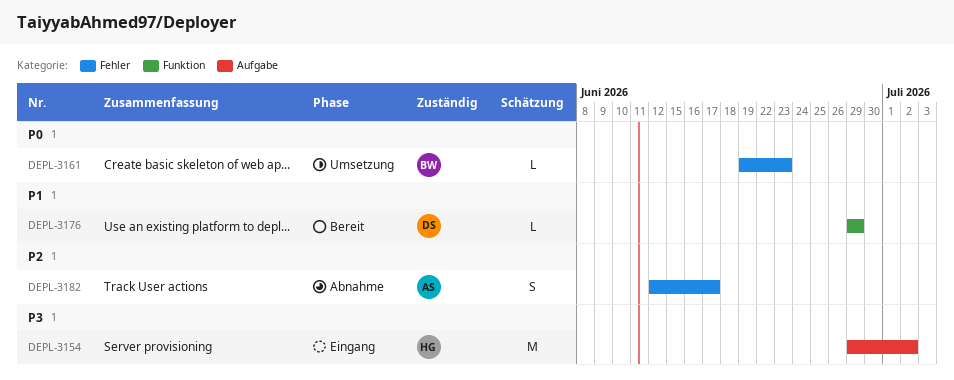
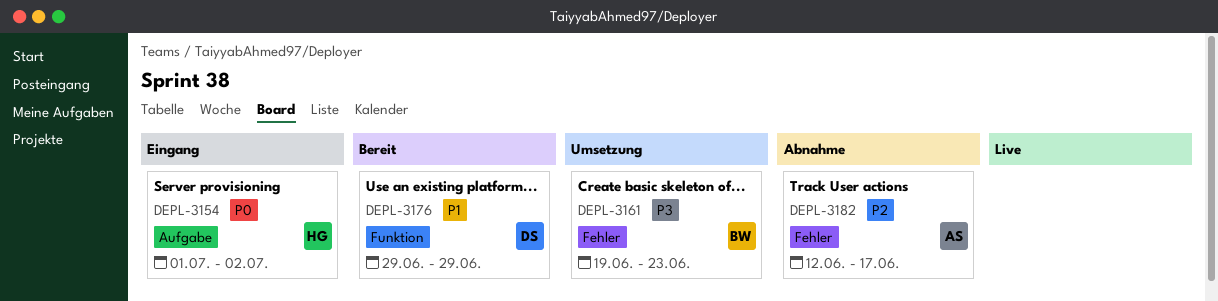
DEPL-3154, priority: P3 -> P0
DEPL-3154, start: Jun 29 -> Jul 1
DEPL-3161, priority: P0 -> P3

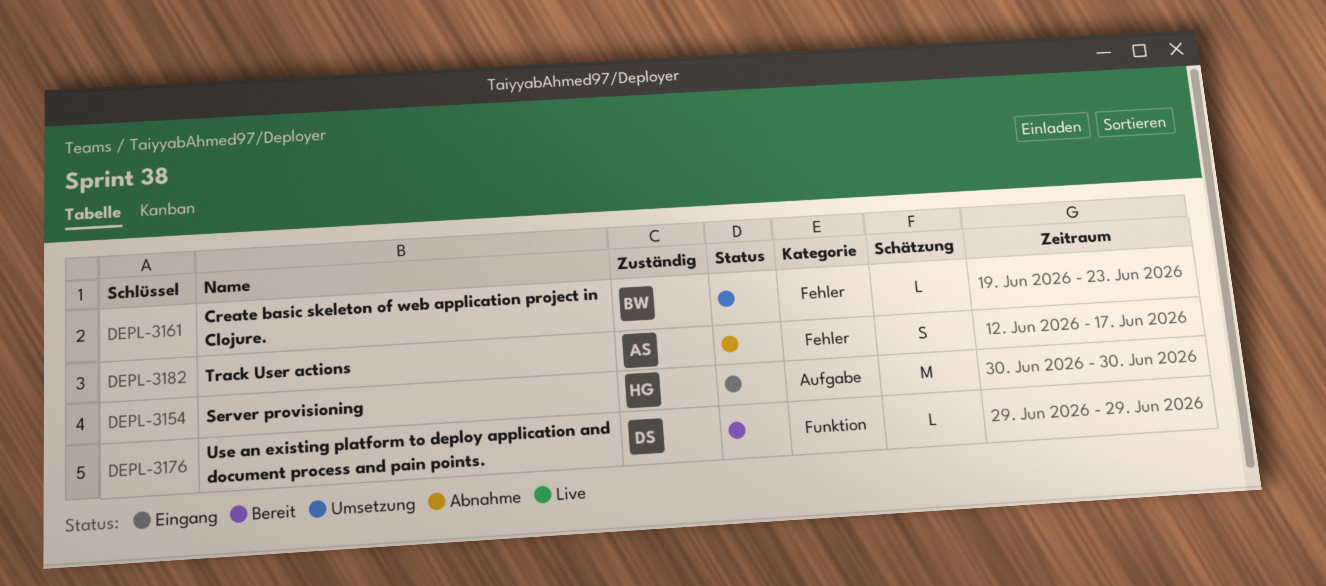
DEPL-3154, start: Jul 1 -> Jun 30
DEPL-3154, due: Jul 2 -> Jun 30

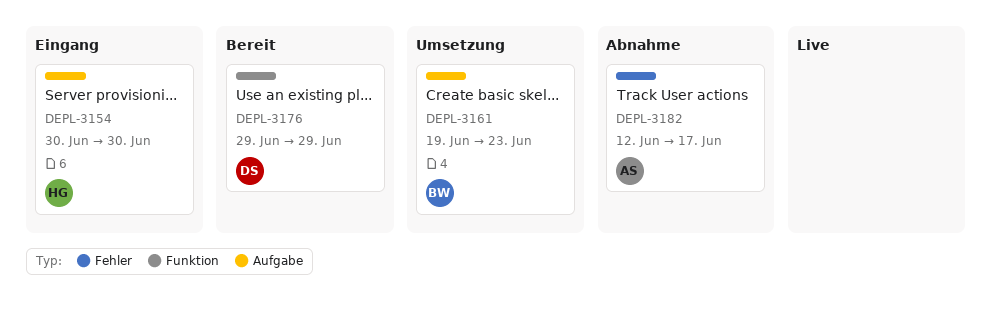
DEPL-3161, label: Fehler -> Aufgabe

